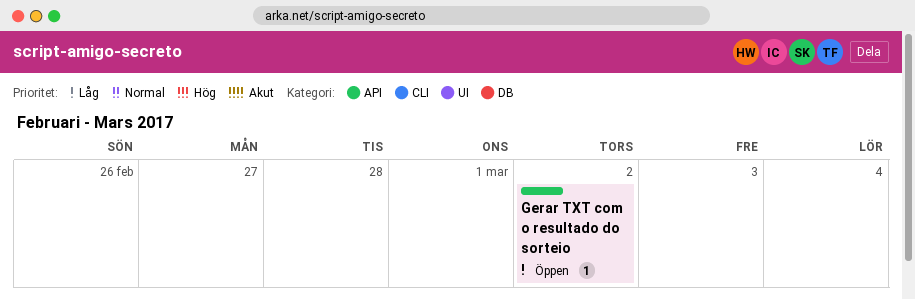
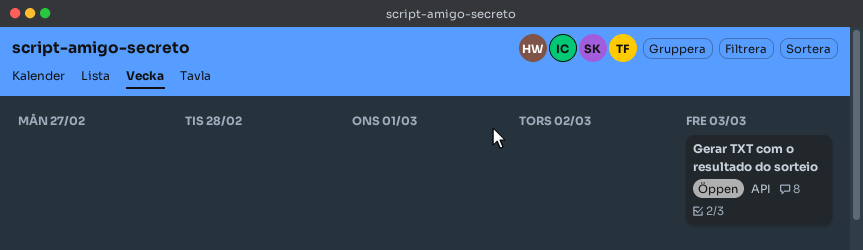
Gerar TXT com o resultado do sorteio, due: Mar 2 -> Mar 3

